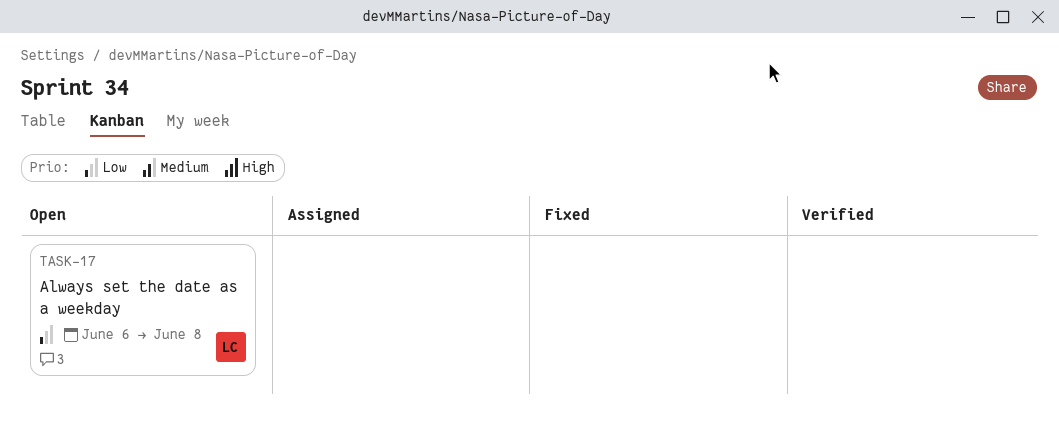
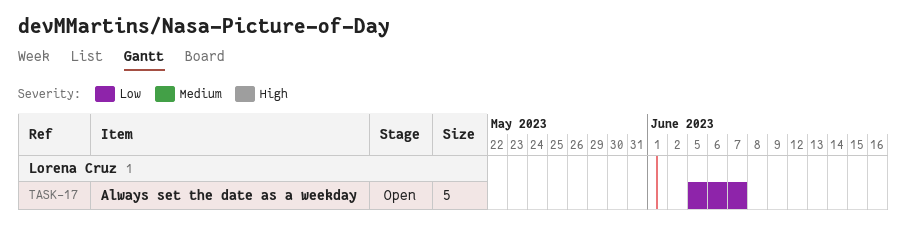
TASK-17, start: Jun 6 -> Jun 5
TASK-17, due: Jun 8 -> Jun 7

